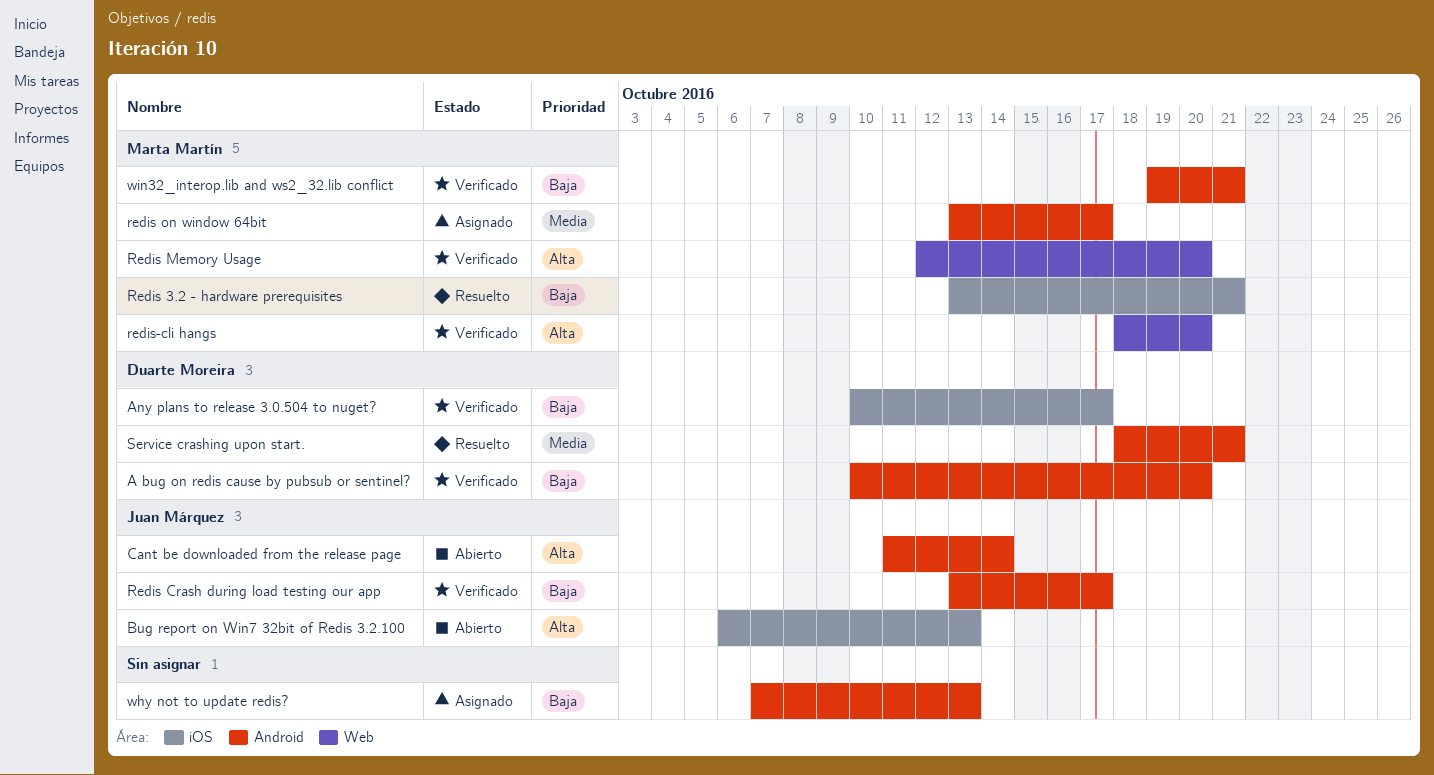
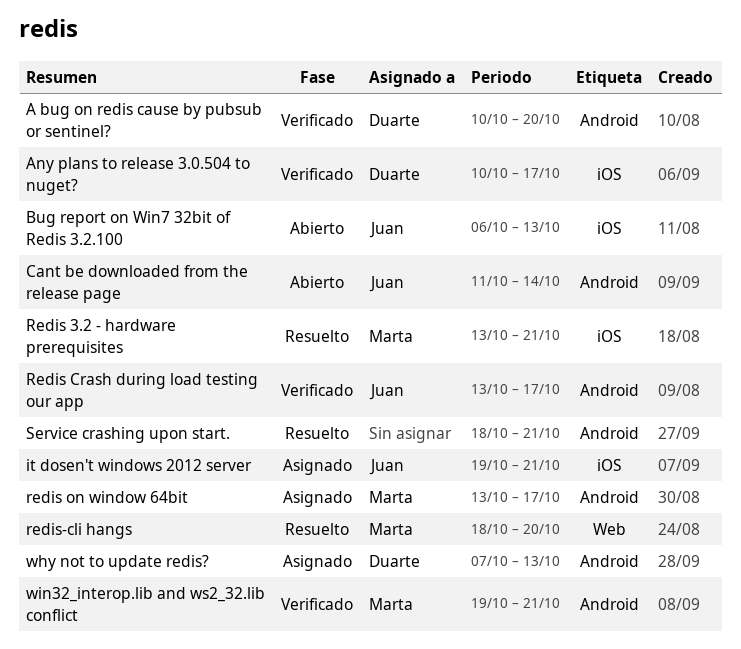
it dosen't windows 2012 server: none -> present
Redis Memory Usage: present -> none
redis-cli hangs, status: Verificado -> Resuelto
Service crashing upon start., owner: Duarte Moreira -> none
why not to update redis?, owner: none -> Duarte Moreira

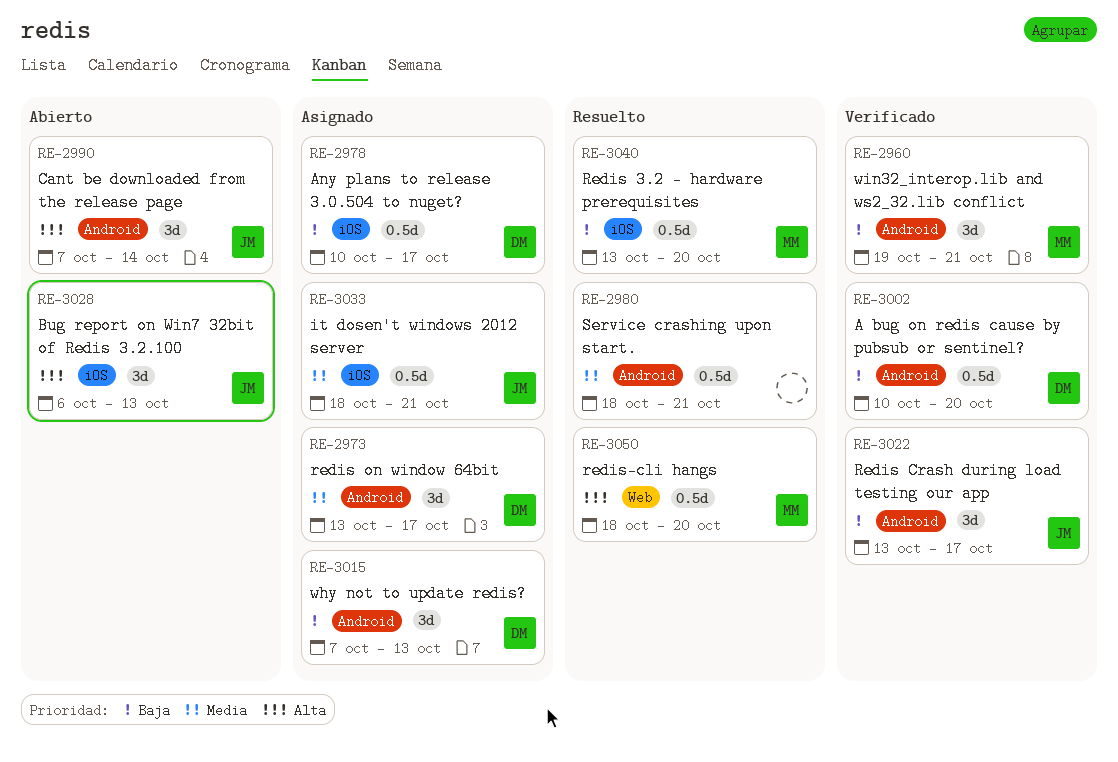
Any plans to release 3.0.504 to nuget?, status: Verificado -> Asignado
Cant be downloaded from the release page, start: Oct 11 -> Oct 7
it dosen't windows 2012 server, start: Oct 19 -> Oct 18
Redis 3.2 - hardware prerequisites, due: Oct 21 -> Oct 20
redis on window 64bit, owner: Marta -> Duarte

